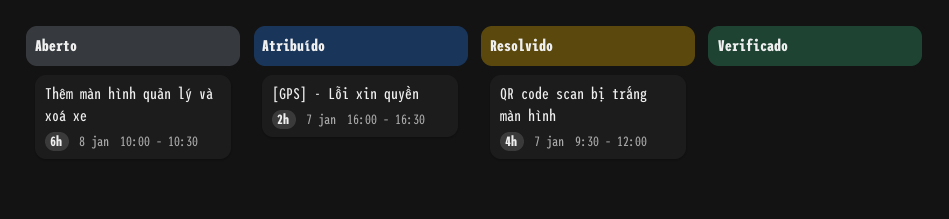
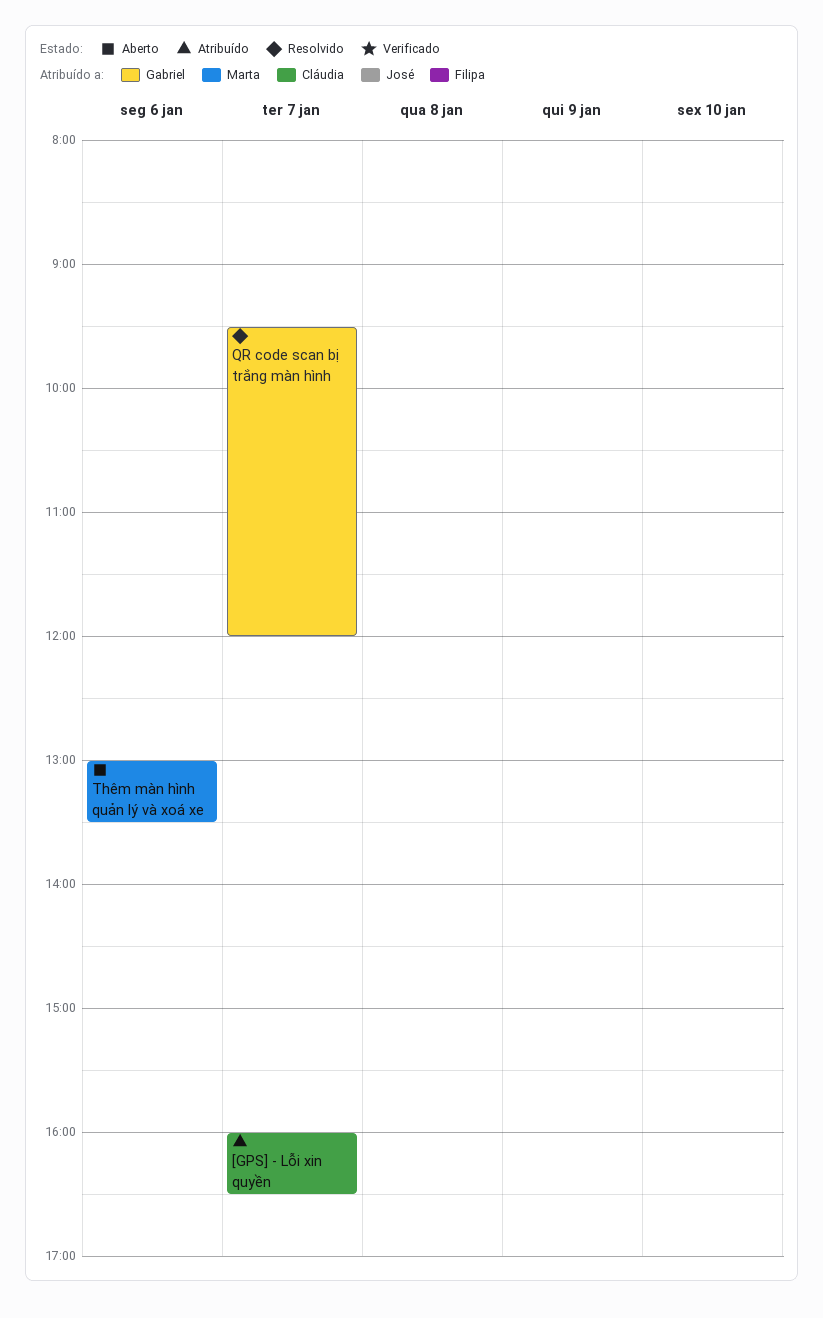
Thêm màn hình quản lý và xoá xe, day: Jan 8 -> Jan 6
Thêm màn hình quản lý và xoá xe, begins: 10:00 -> 13:00
Thêm màn hình quản lý và xoá xe, ends: 10:30 -> 13:30

